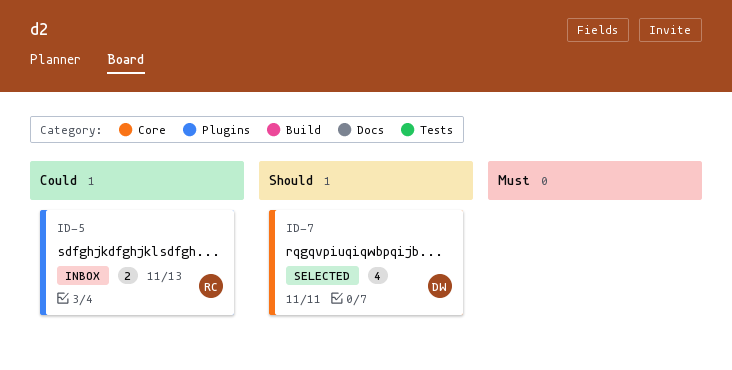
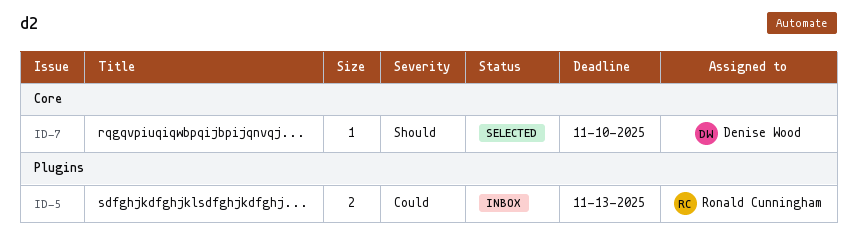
ID-7, estimate: 4 -> 1
ID-7, due: Nov 11 -> Nov 10

